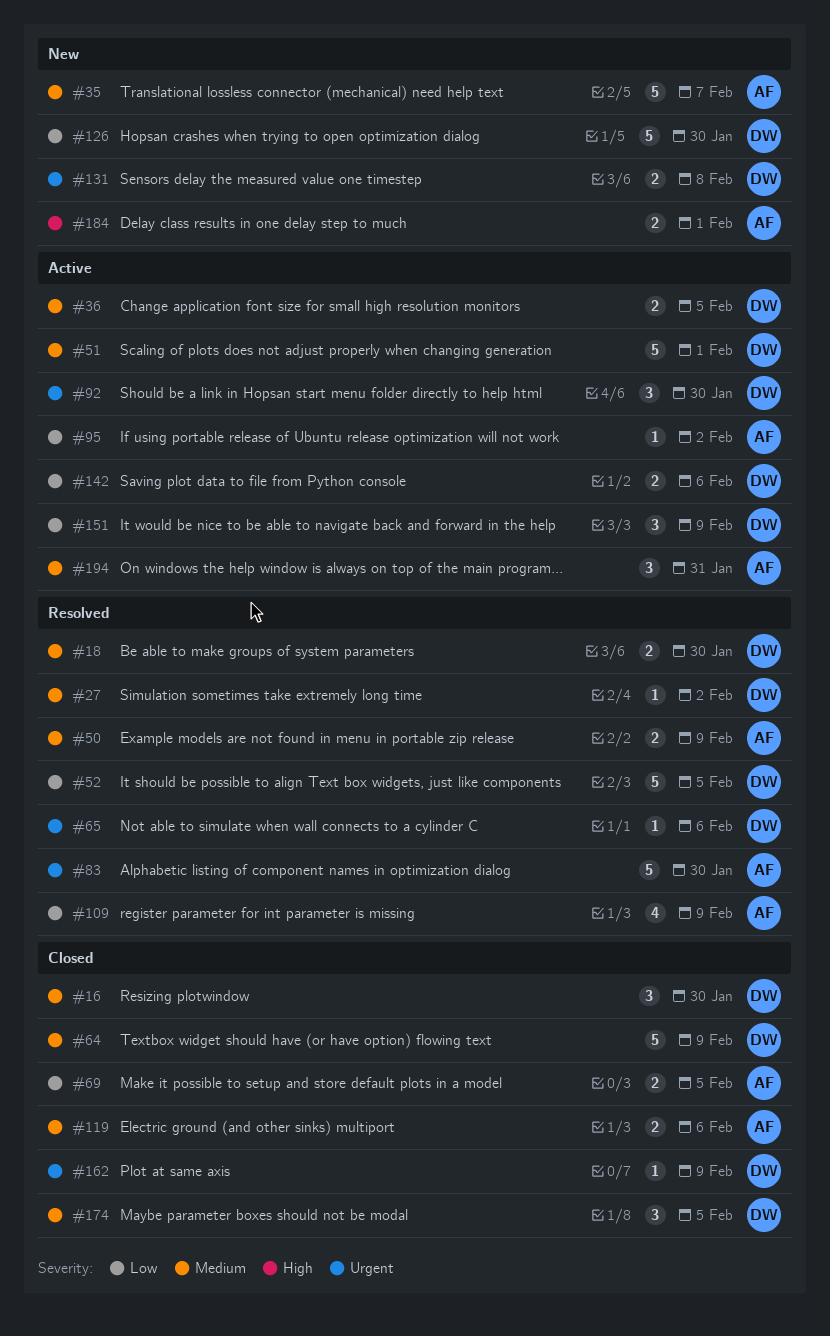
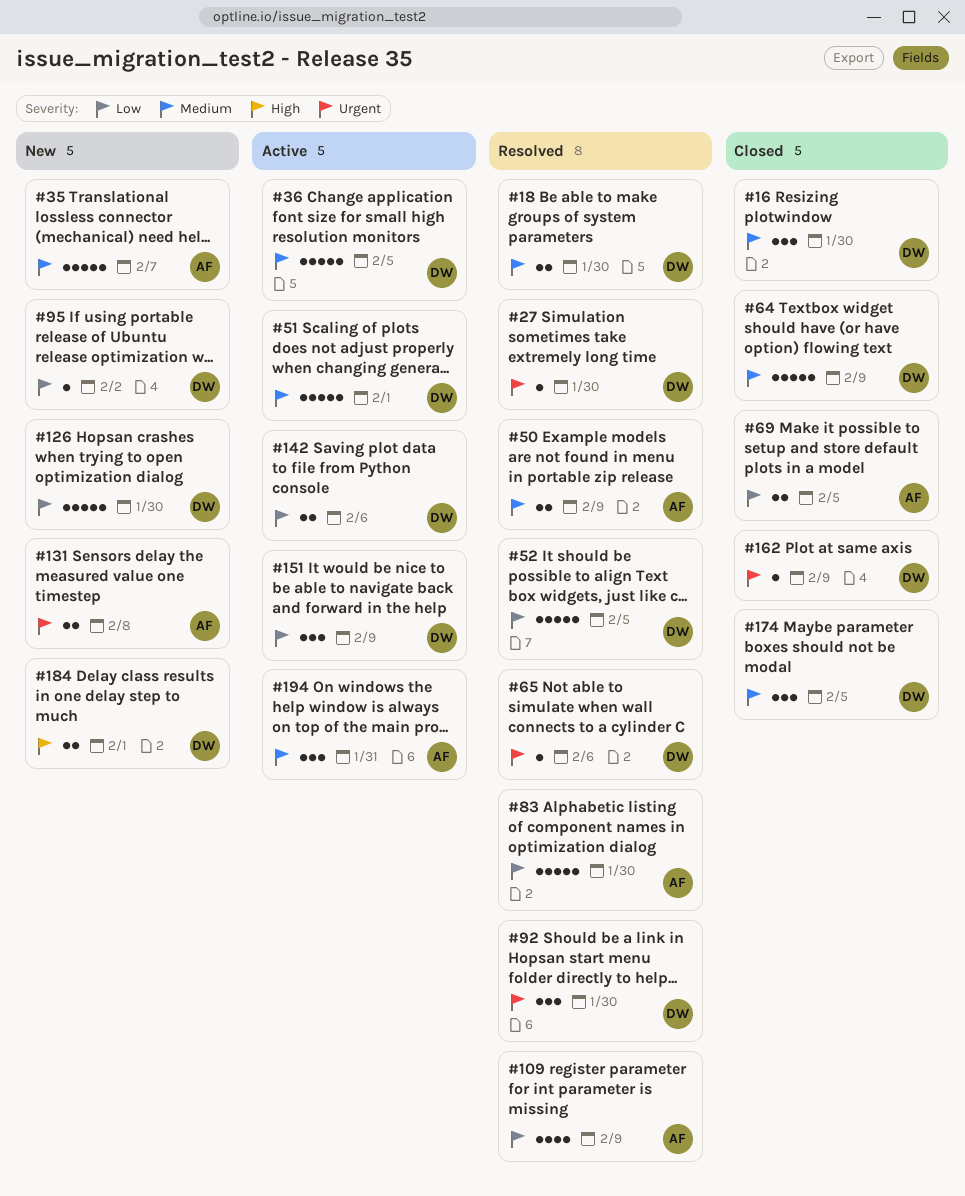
#27, priority: Medium -> Urgent
#27, due: Feb 2 -> Jan 30
#36, estimate: 2 -> 5
#83, priority: Urgent -> Low
#92, status: Active -> Resolved
#95, status: Active -> New
#95, owner: AF -> DW
#119: present -> none
#131, owner: DW -> AF
#184, owner: AF -> DW

